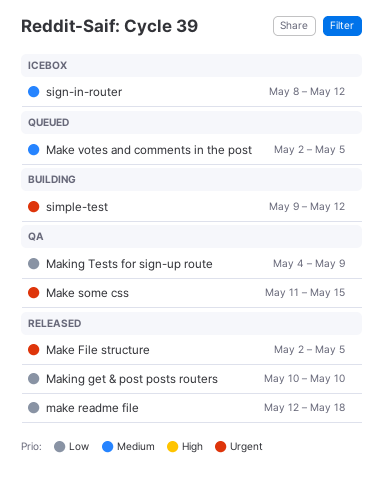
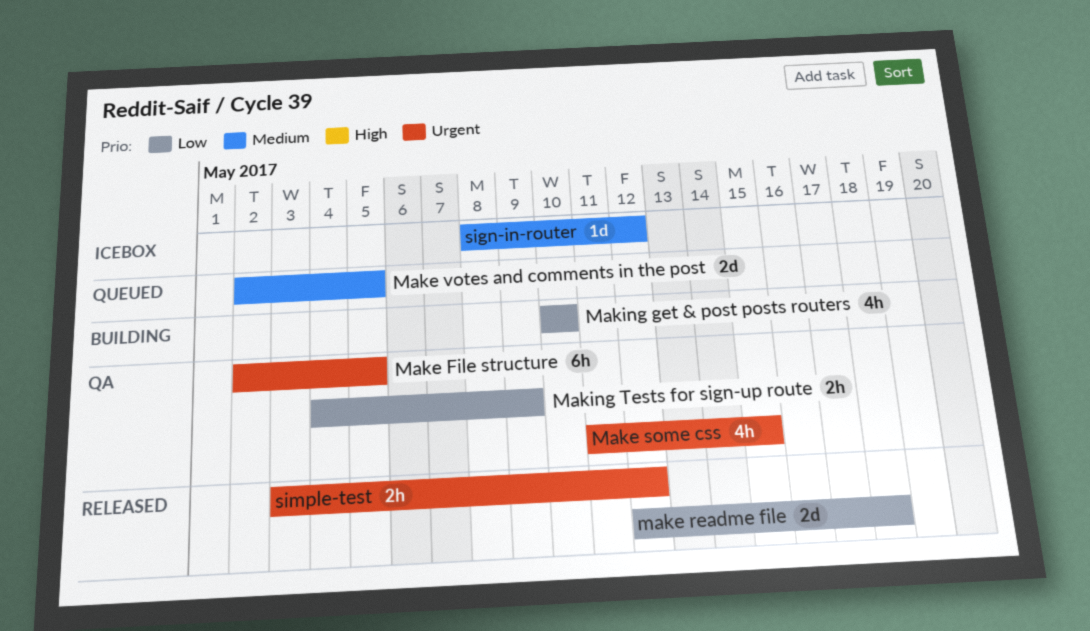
Make File structure, status: Released -> QA
Making get & post posts routers, status: Released -> Building
simple-test, status: Building -> Released
simple-test, start: May 9 -> May 3

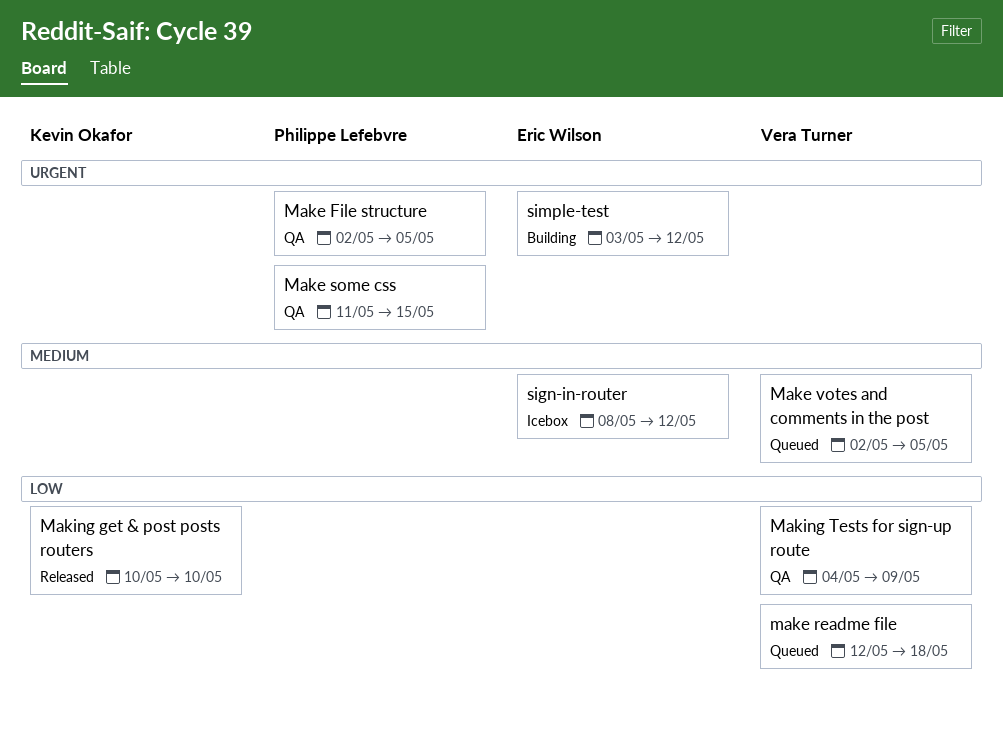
make readme file, status: Released -> Queued
Making get & post posts routers, status: Building -> Released
simple-test, status: Released -> Building

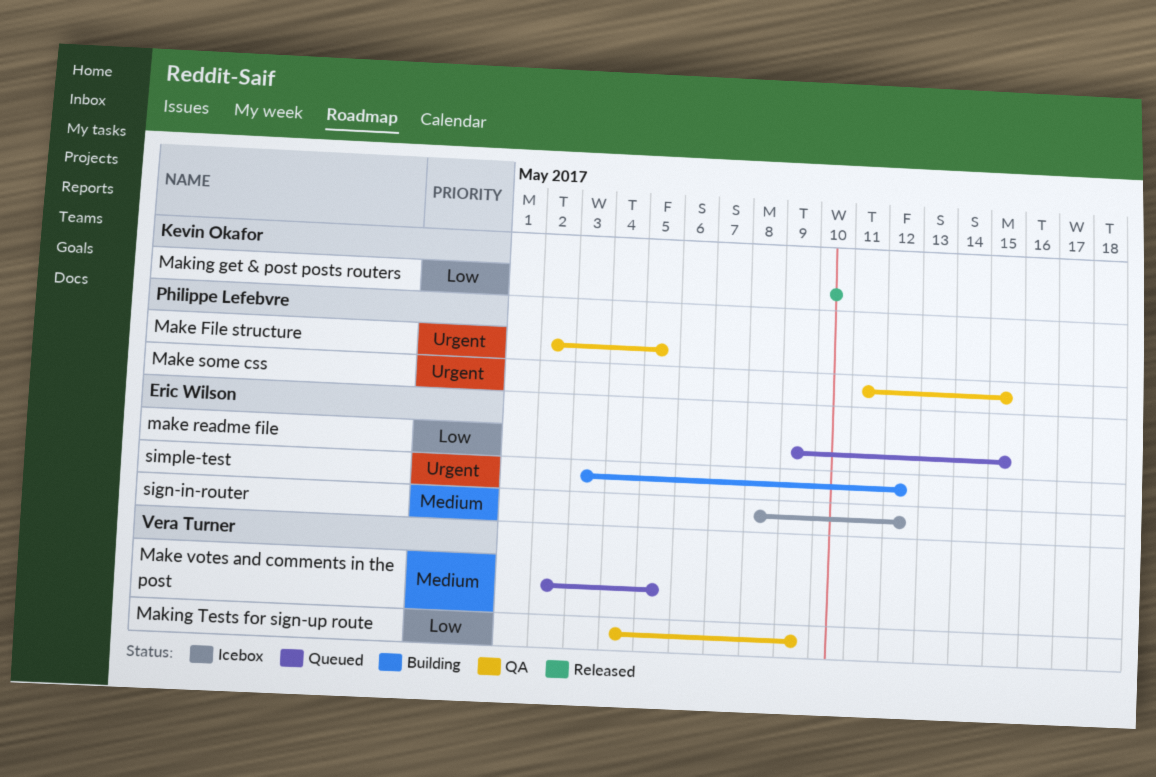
make readme file, owner: Vera Turner -> Eric Wilson
make readme file, start: May 12 -> May 9
make readme file, due: May 18 -> May 15

